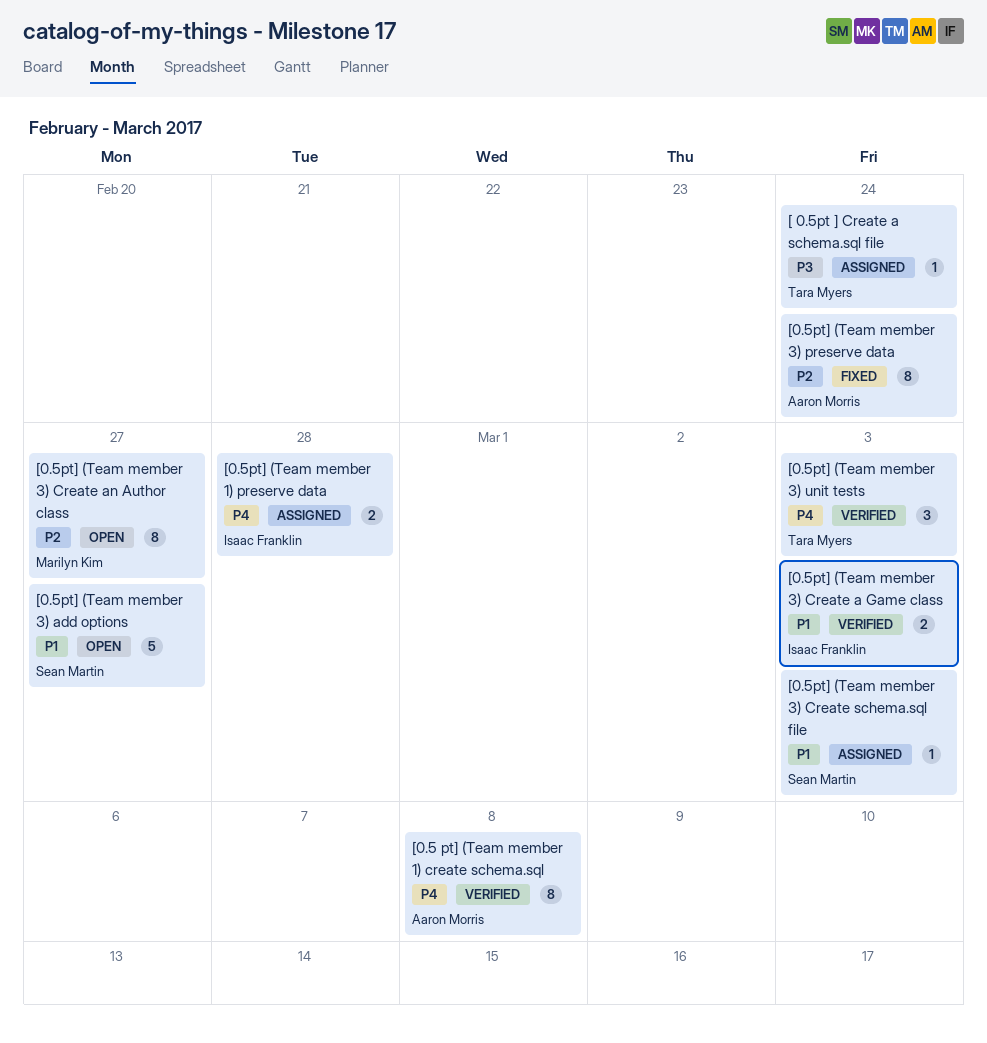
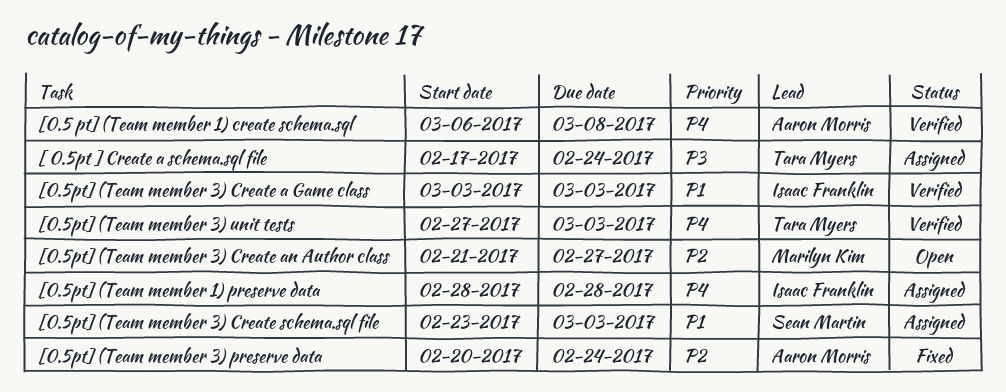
[0.5pt] (Team member 3) add options: present -> none

